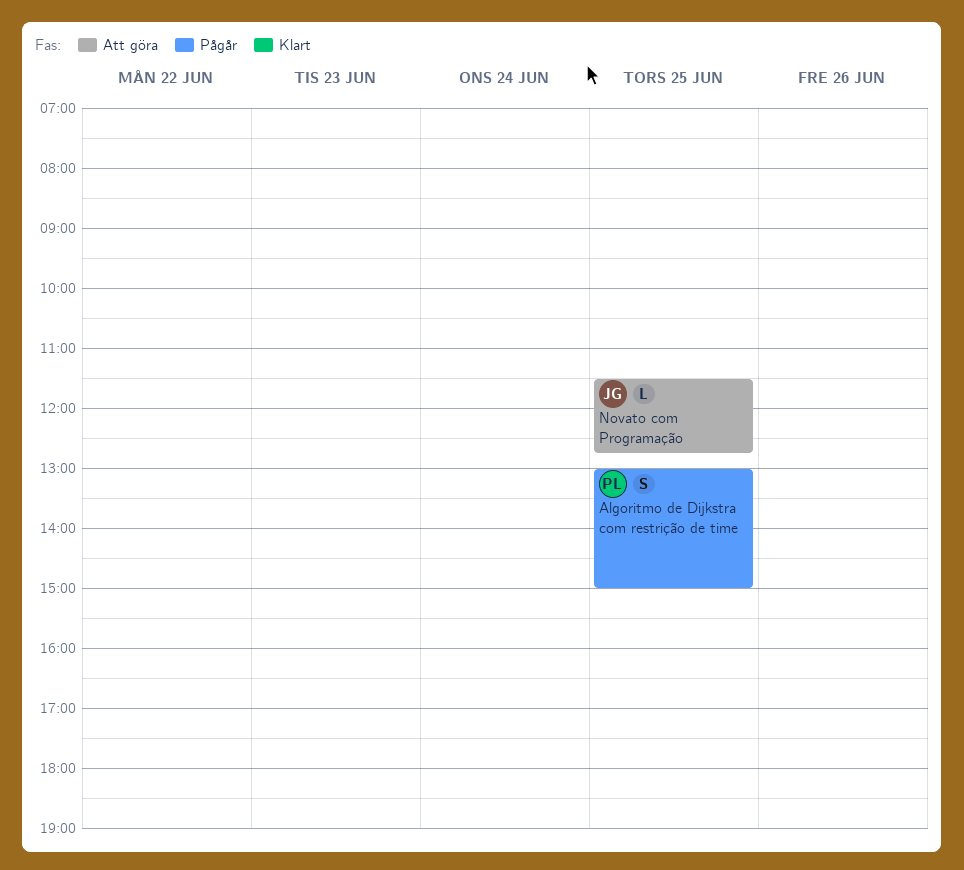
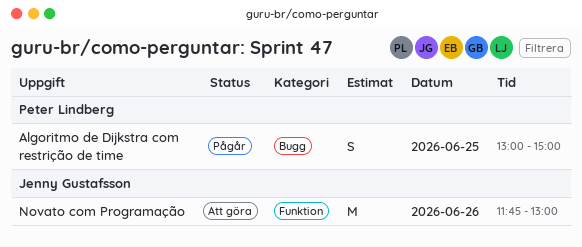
Novato com Programação, estimate: L -> M
Novato com Programação, day: Jun 25 -> Jun 26
Novato com Programação, begins: 11:30 -> 11:45
Novato com Programação, ends: 12:45 -> 13:00

